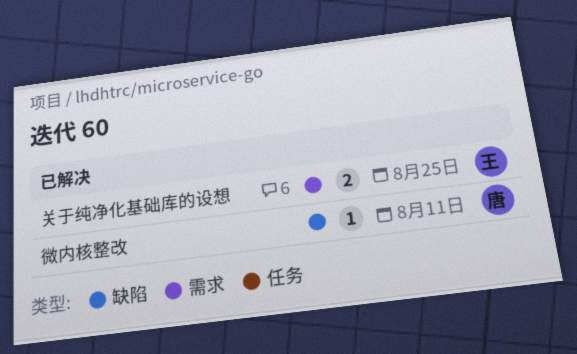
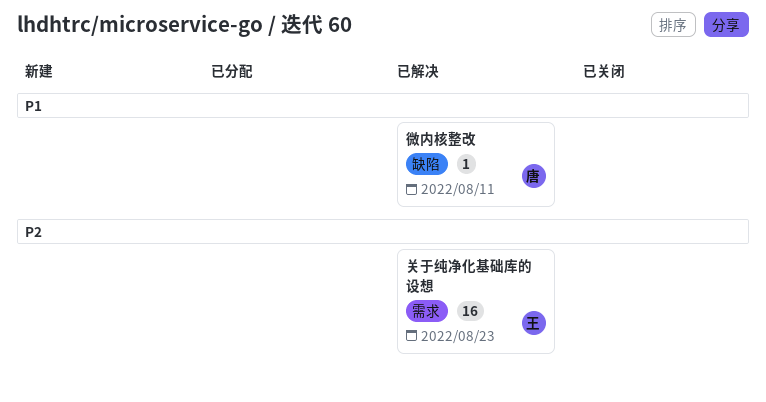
关于纯净化基础库的设想, estimate: 2 -> 16
关于纯净化基础库的设想, due: Aug 25 -> Aug 23

